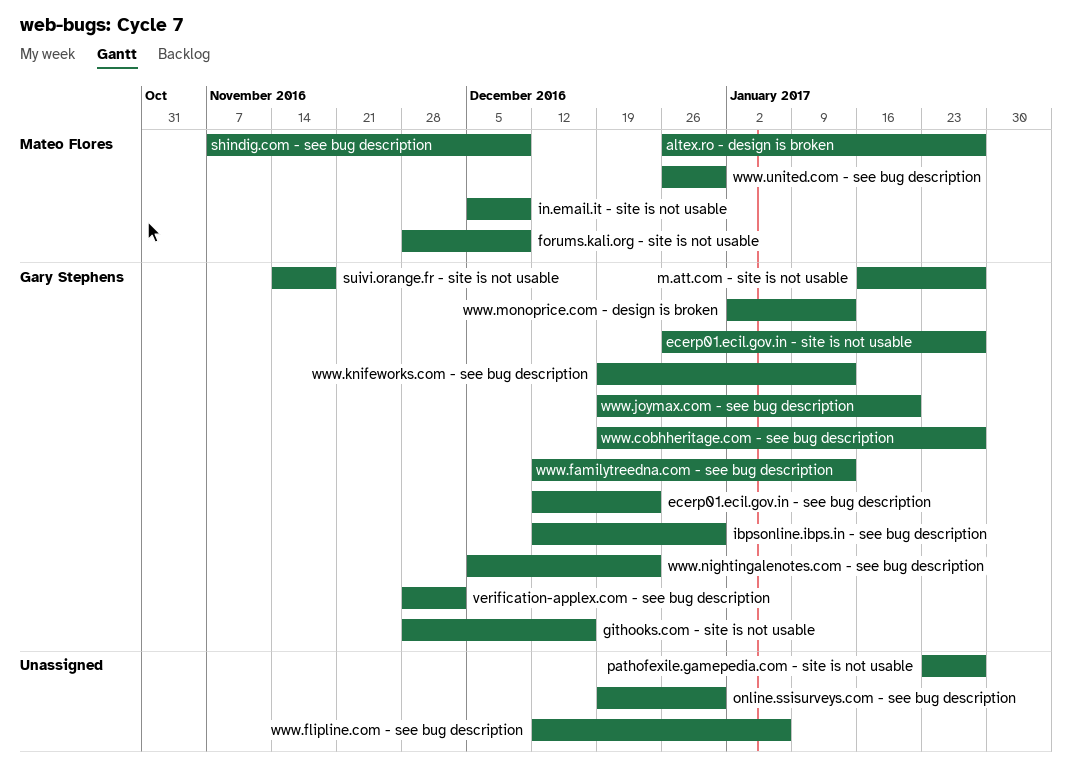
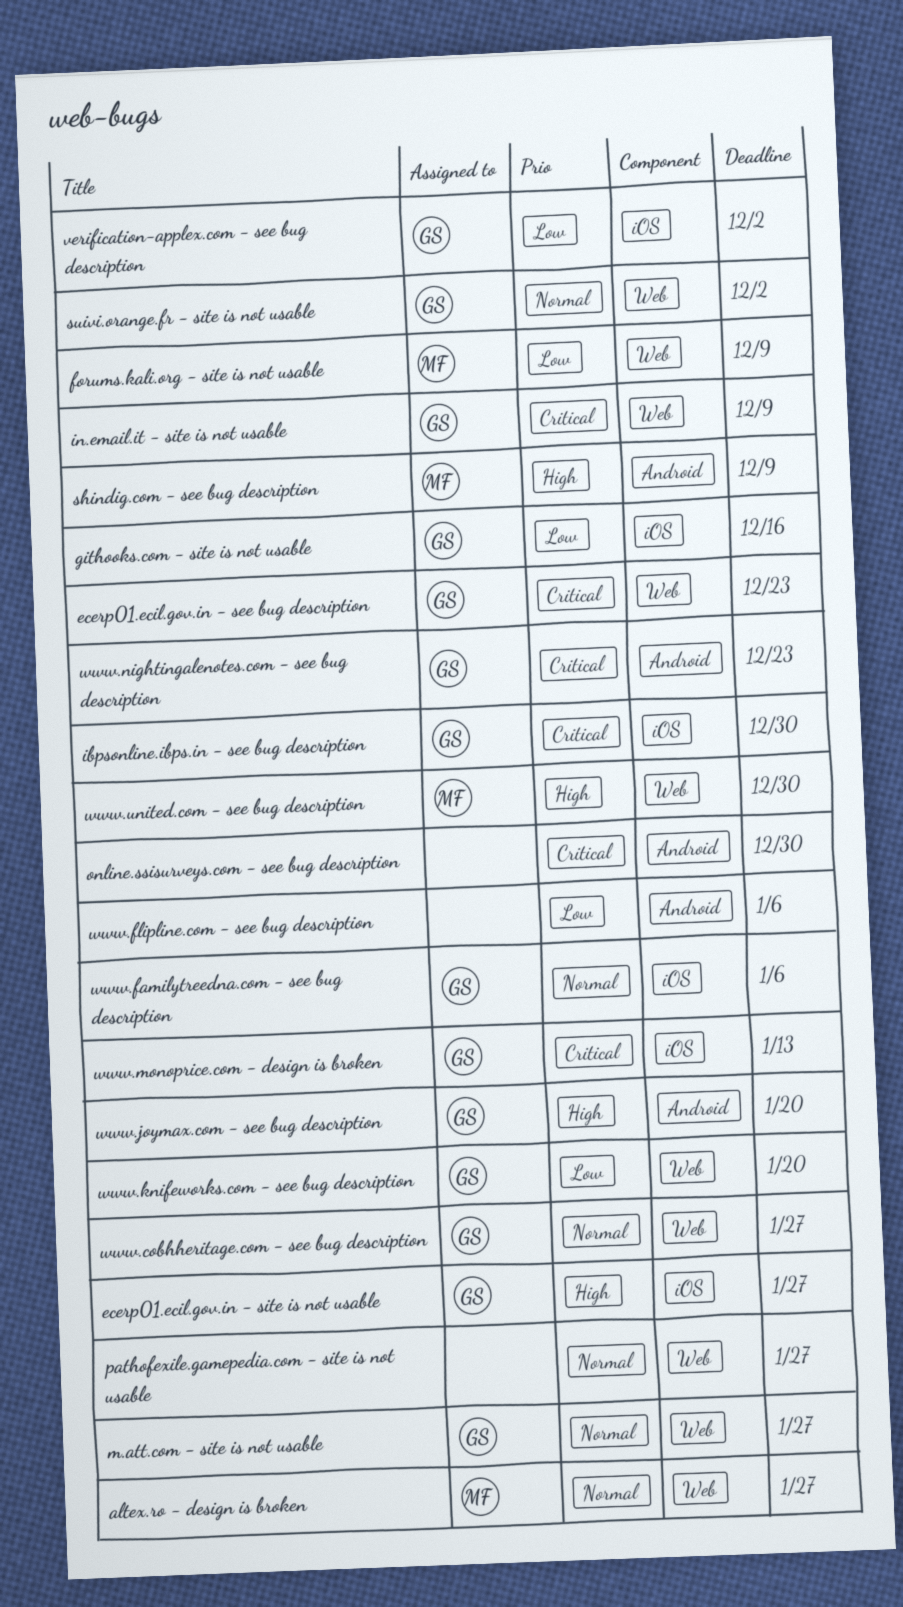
in.email.it - site is not usable, owner: Mateo Flores -> Gary Stephens
suivi.orange.fr - site is not usable, due: Nov 18 -> Dec 2
www.familytreedna.com - see bug description, due: Jan 13 -> Jan 6
www.knifeworks.com - see bug description, due: Jan 13 -> Jan 20

